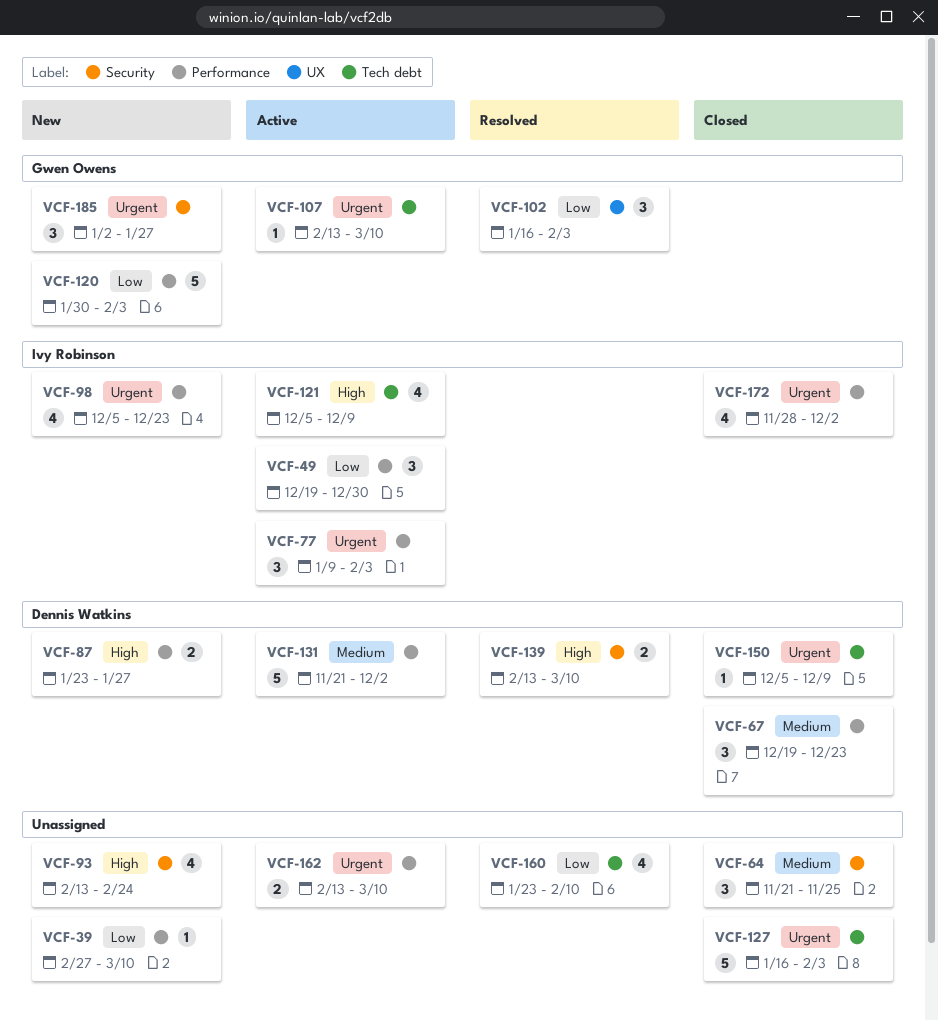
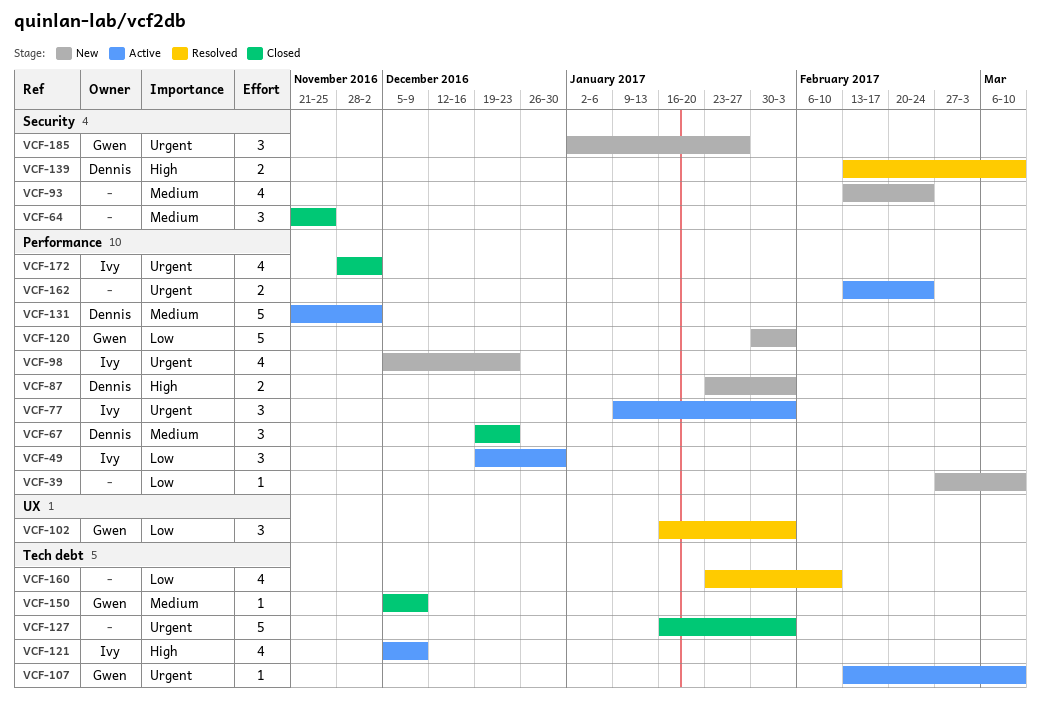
VCF-87, due: Jan 27 -> Feb 3
VCF-93, priority: High -> Medium
VCF-150, owner: Dennis Watkins -> Gwen Owens
VCF-150, priority: Urgent -> Medium
VCF-162, due: Mar 10 -> Feb 24

